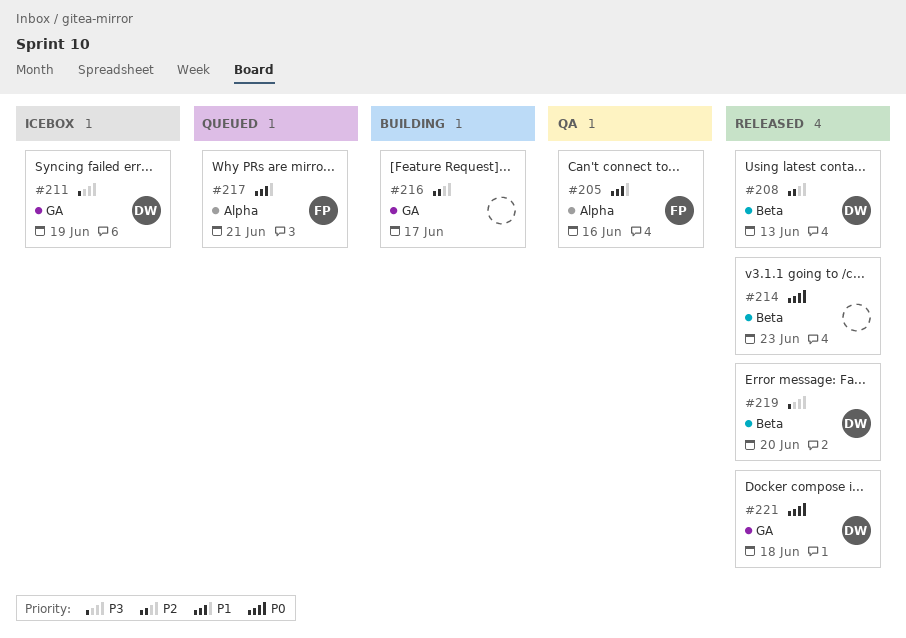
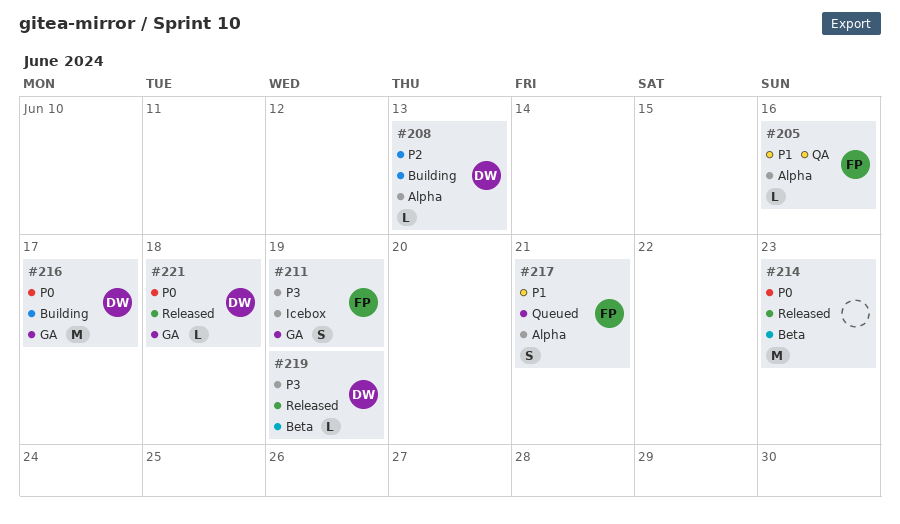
#208, status: Released -> Building
#208, label: Beta -> Alpha
#211, owner: DW -> FP
#216, owner: none -> DW
#216, priority: P2 -> P0
#219, due: Jun 20 -> Jun 19

